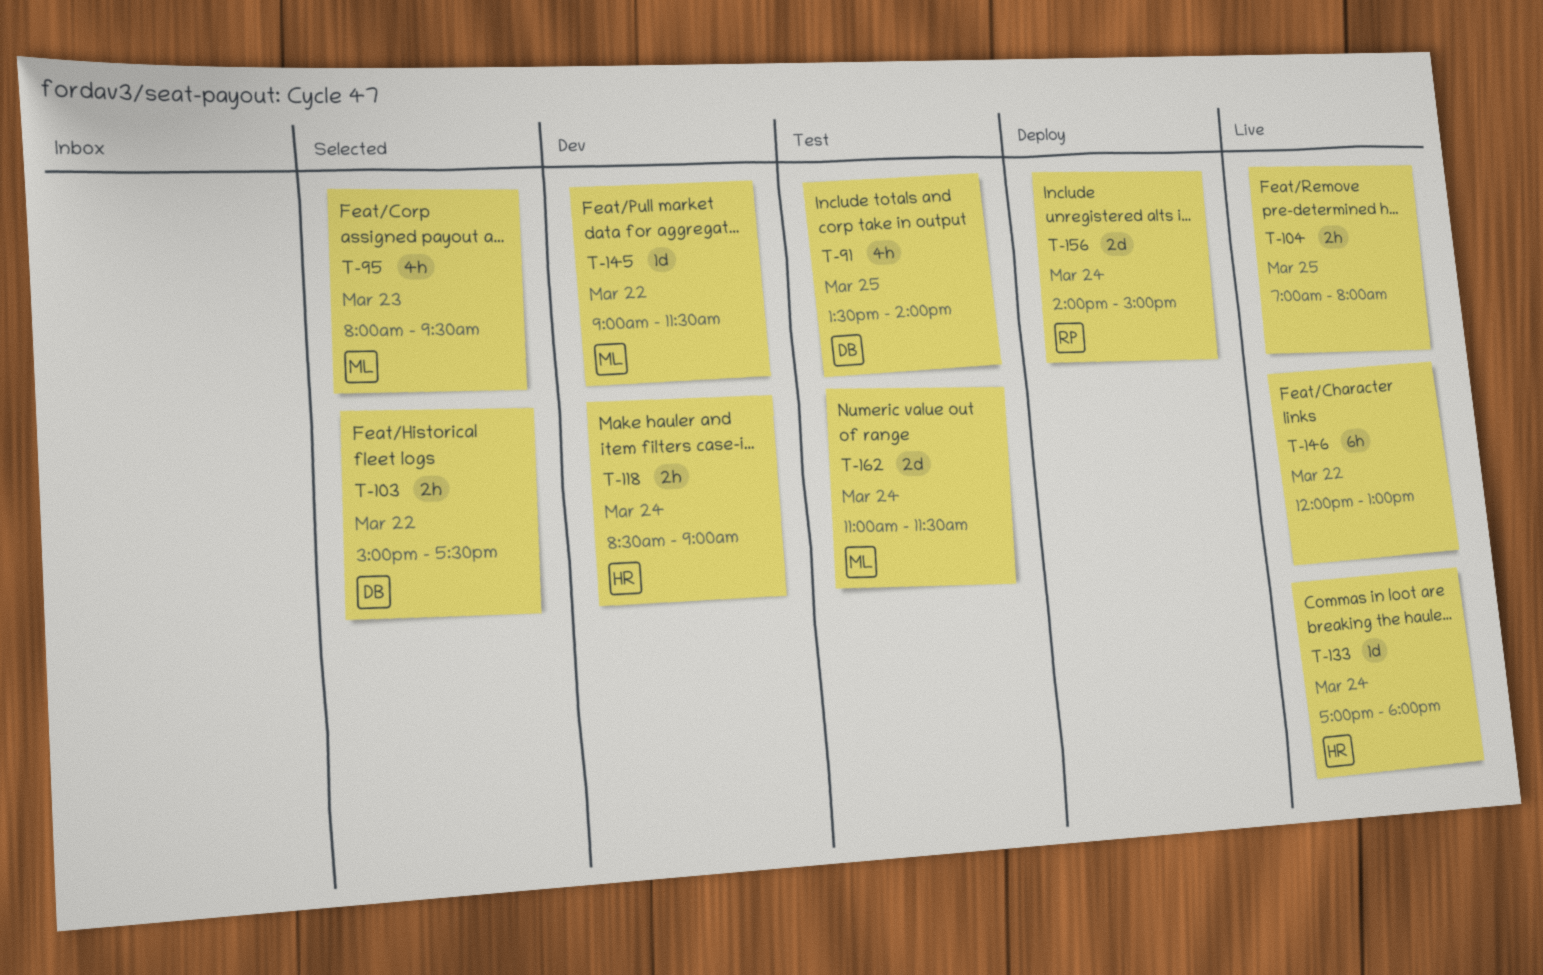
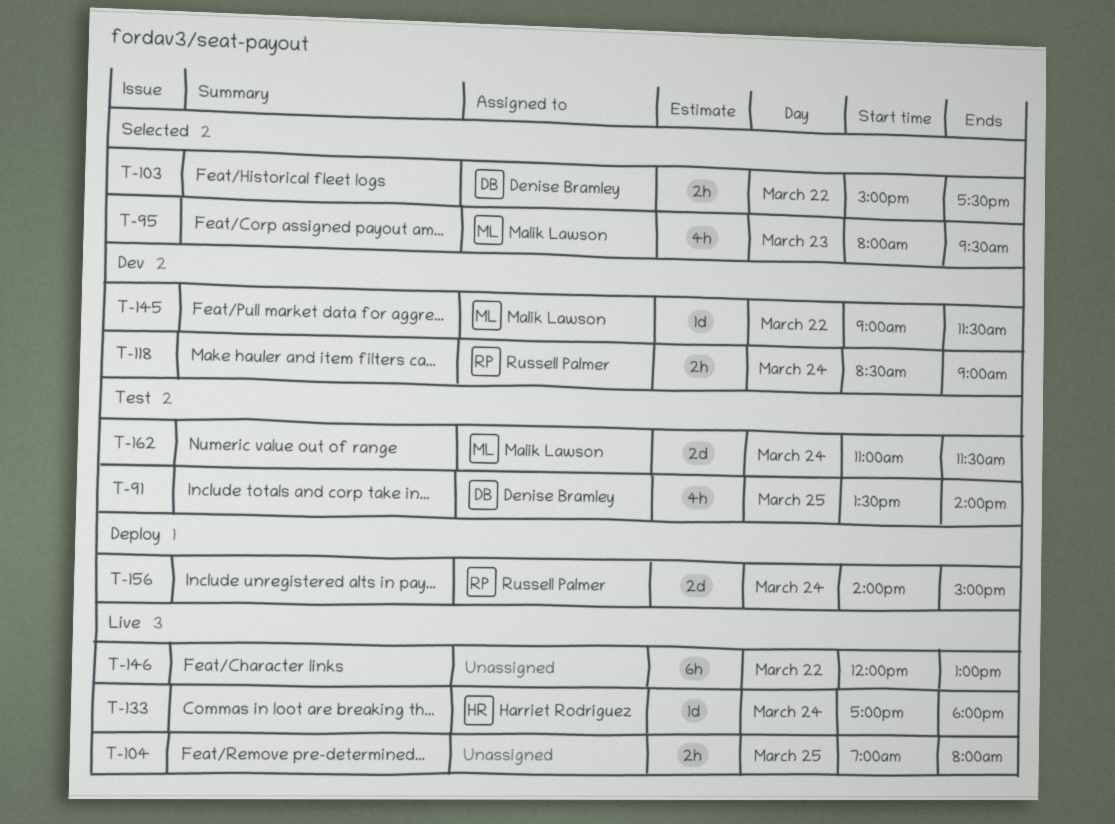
T-118, owner: Harriet Rodriguez -> Russell Palmer

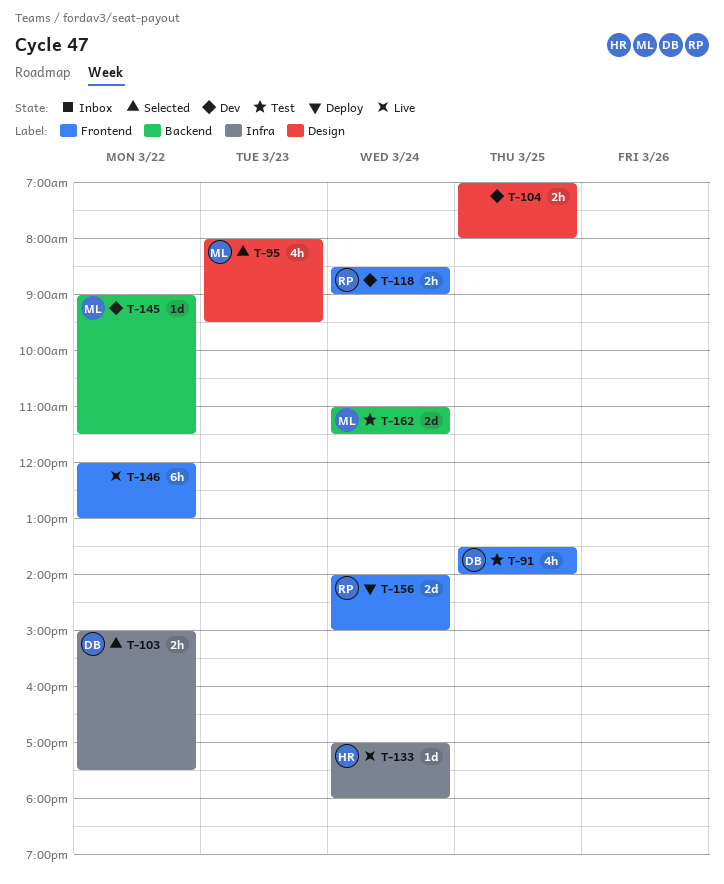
T-104, status: Live -> Dev

